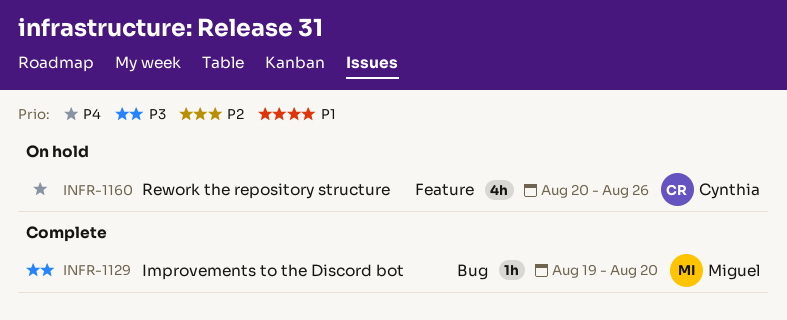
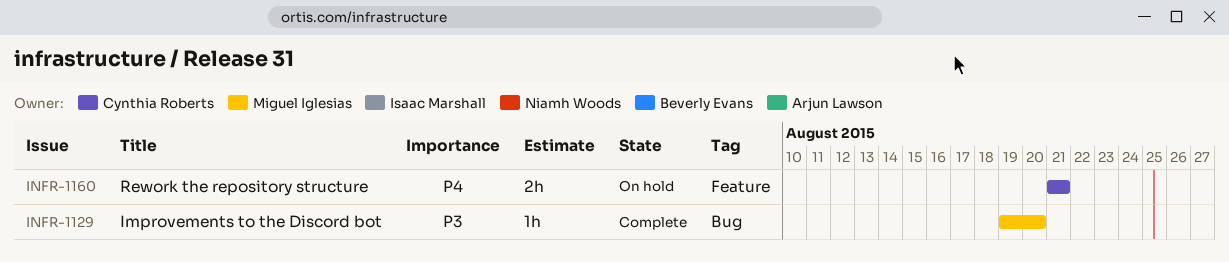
INFR-1160, estimate: 4h -> 2h
INFR-1160, start: Aug 20 -> Aug 21
INFR-1160, due: Aug 26 -> Aug 21

